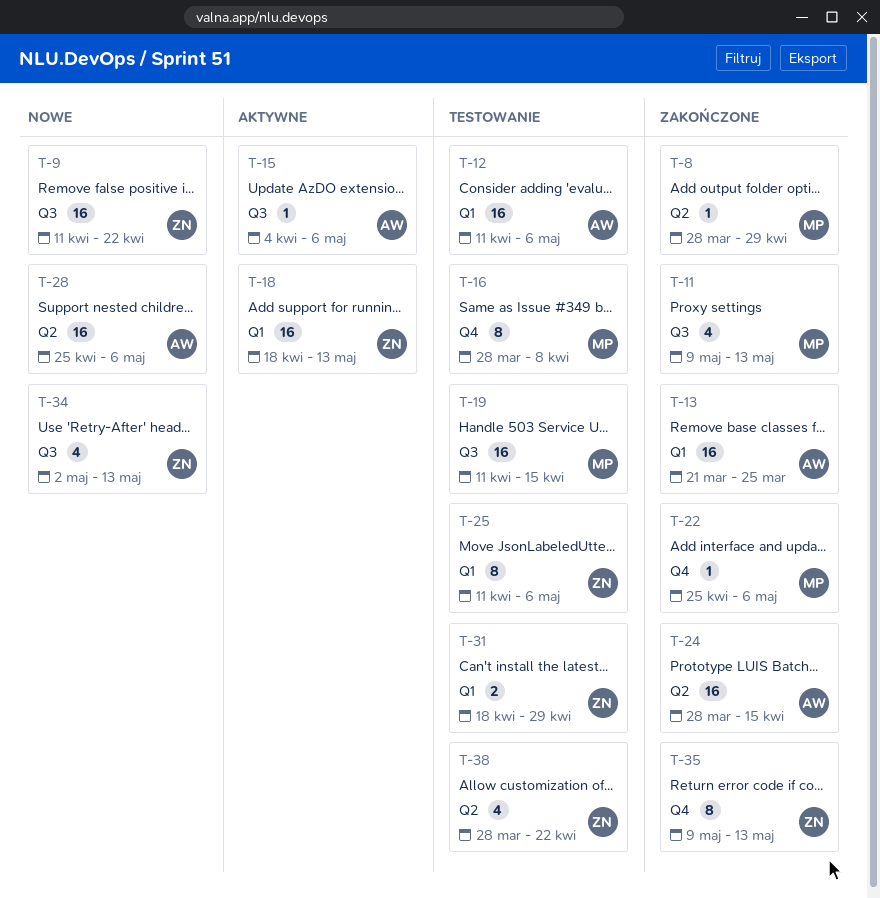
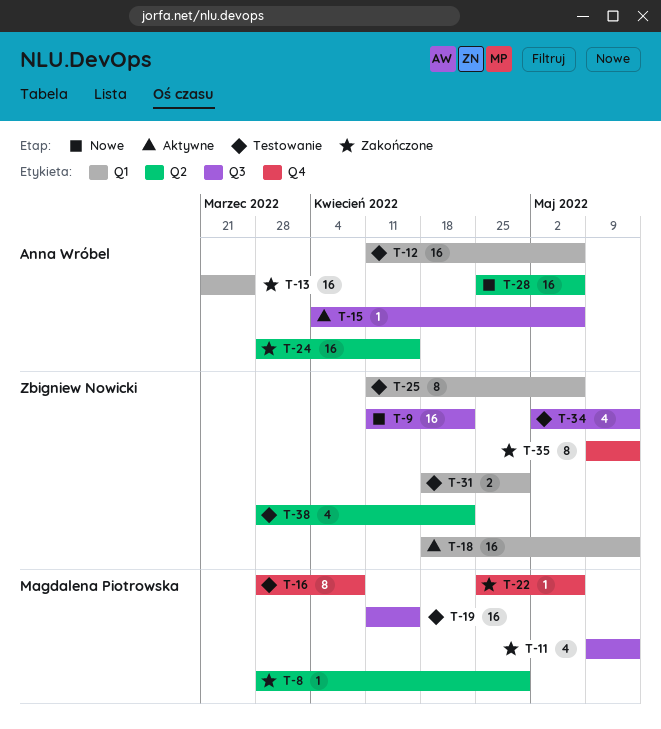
T-34, status: Nowe -> Testowanie

